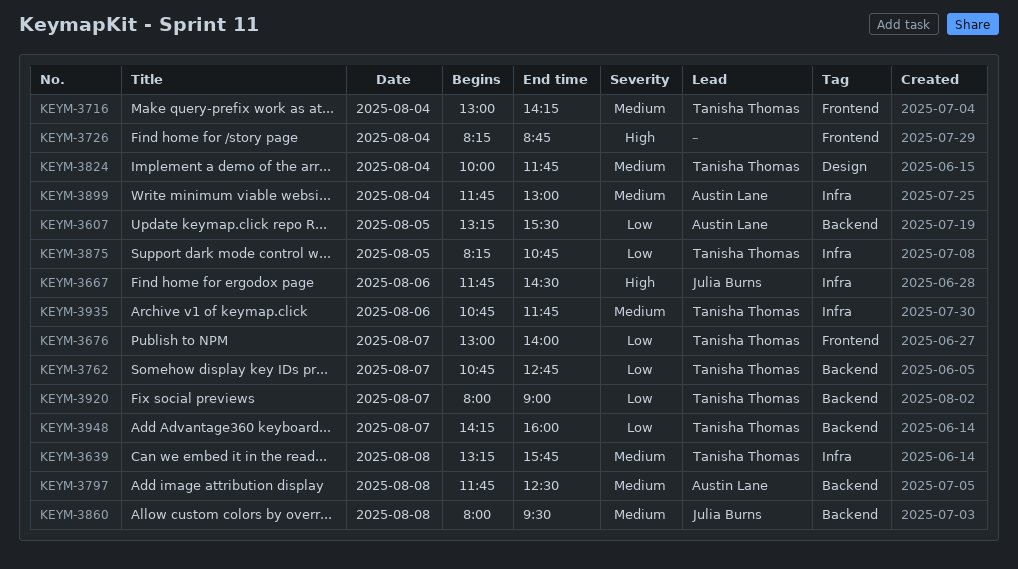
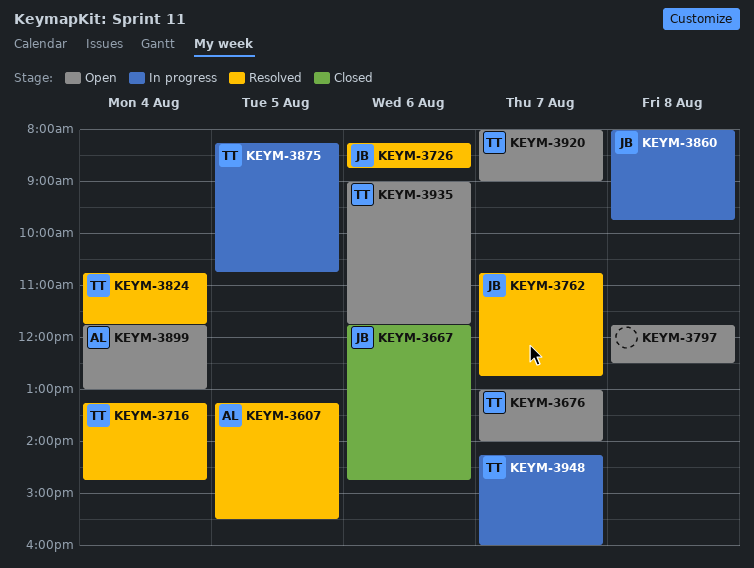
KEYM-3639: present -> none
KEYM-3667, ends: 14:30 -> 14:45
KEYM-3716, begins: 13:00 -> 13:15
KEYM-3716, ends: 14:15 -> 14:45
KEYM-3726, owner: none -> Julia Burns
KEYM-3726, day: Aug 4 -> Aug 6
KEYM-3762, owner: Tanisha Thomas -> Julia Burns
KEYM-3797, owner: Austin Lane -> none
KEYM-3824, begins: 10:00 -> 10:45
KEYM-3860, ends: 09:30 -> 09:45
KEYM-3935, begins: 10:45 -> 09:00

